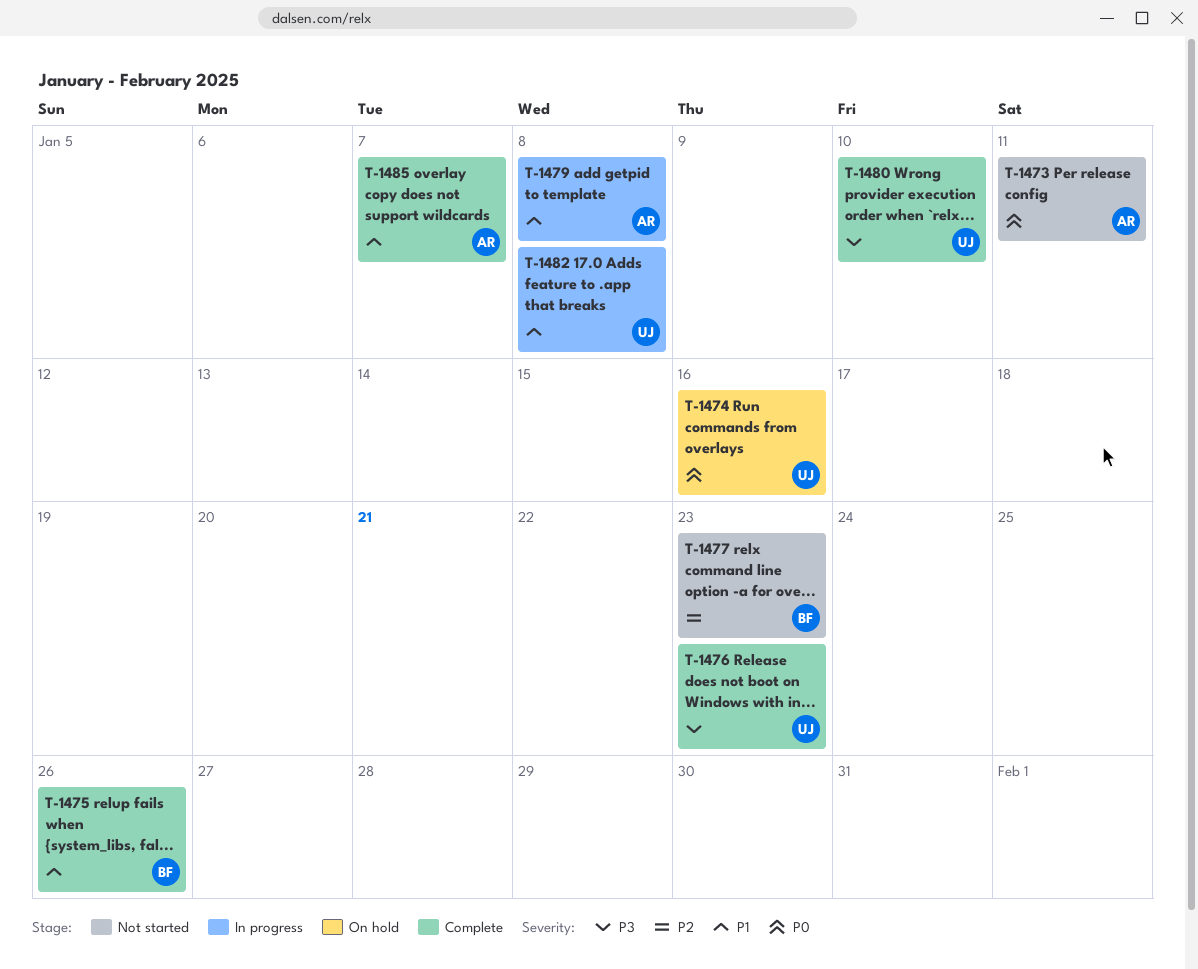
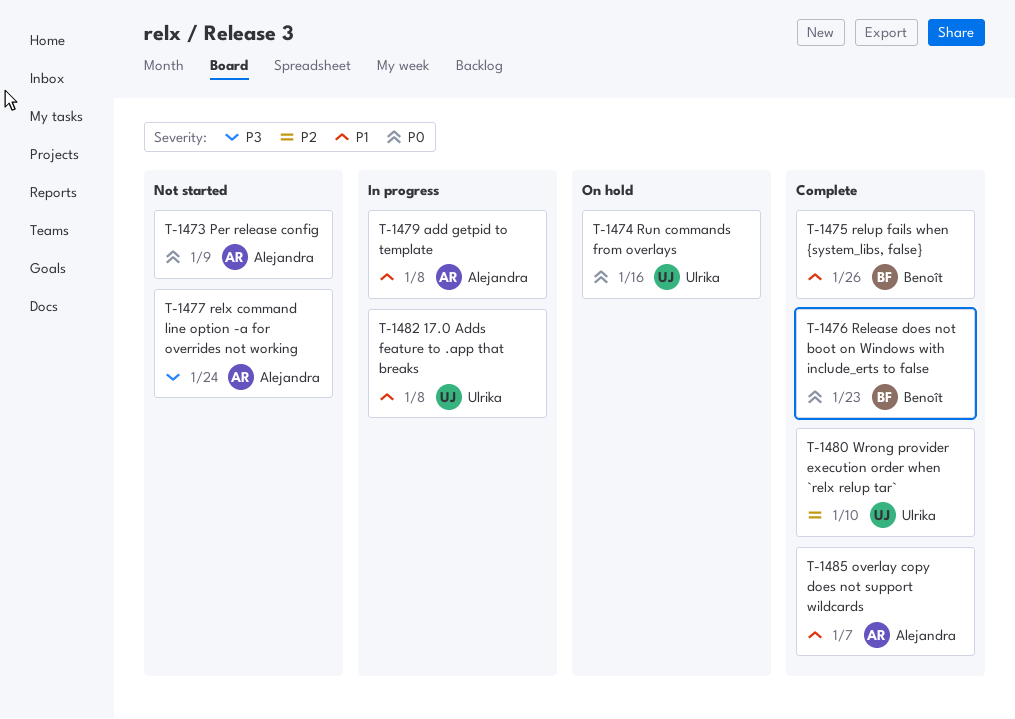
T-1473, due: Jan 11 -> Jan 9
T-1476, owner: Ulrika -> Benoît
T-1476, priority: P3 -> P0
T-1477, owner: Benoît -> Alejandra
T-1477, priority: P2 -> P3
T-1477, due: Jan 23 -> Jan 24
T-1480, priority: P3 -> P2

